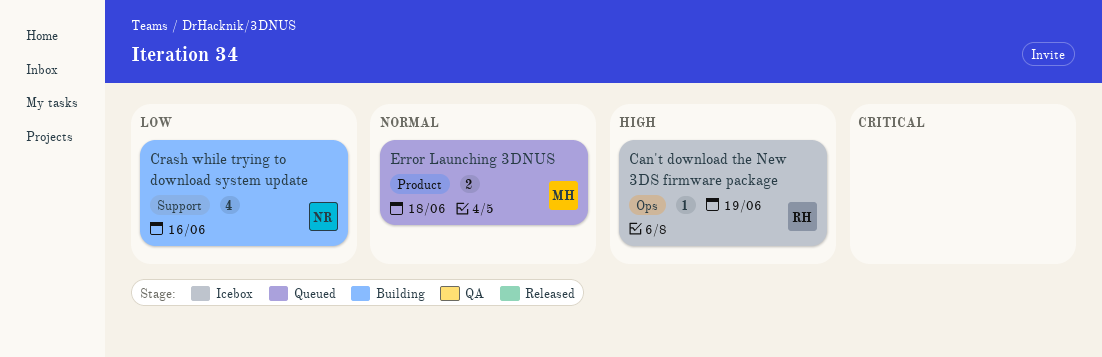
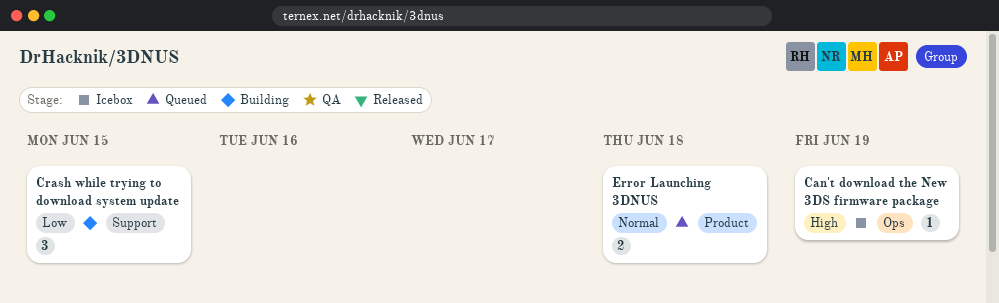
Crash while trying to download system update, estimate: 4 -> 3
Crash while trying to download system update, due: Jun 16 -> Jun 15

